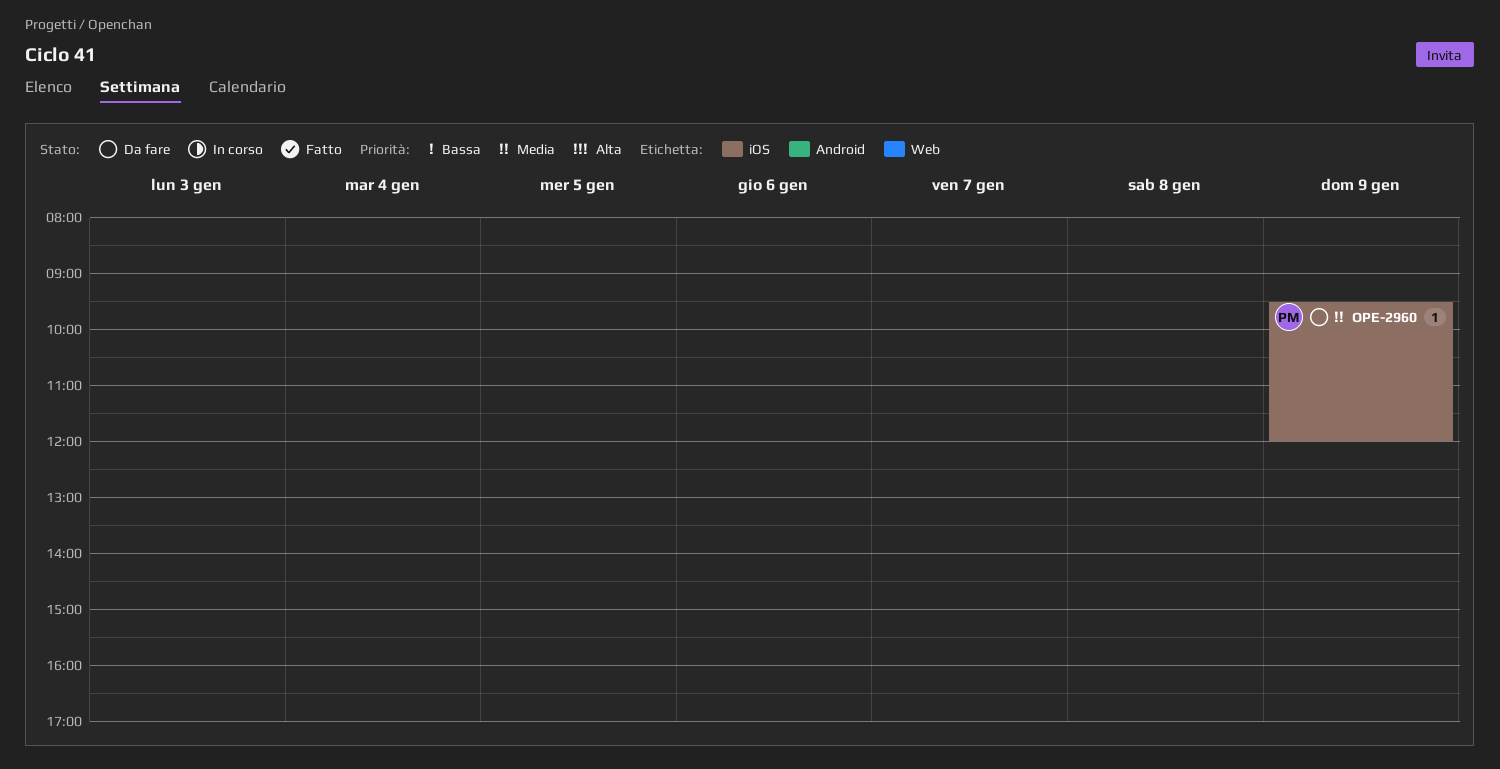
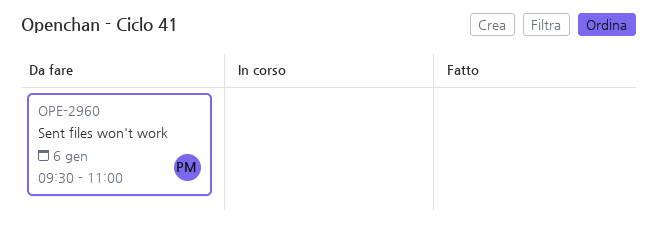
OPE-2960, day: Jan 9 -> Jan 6
OPE-2960, ends: 12:00 -> 11:00

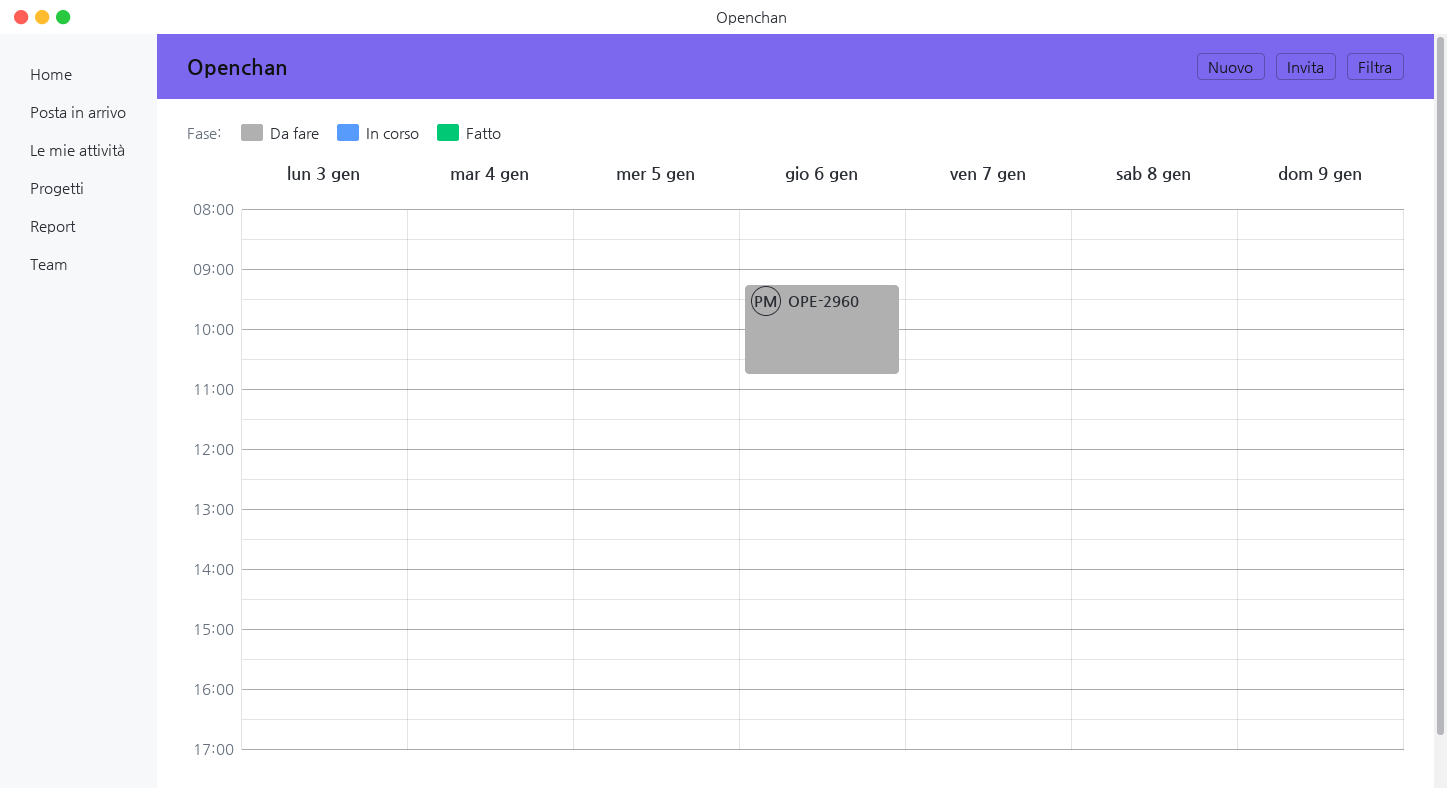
OPE-2960, begins: 09:30 -> 09:15
OPE-2960, ends: 11:00 -> 10:45

